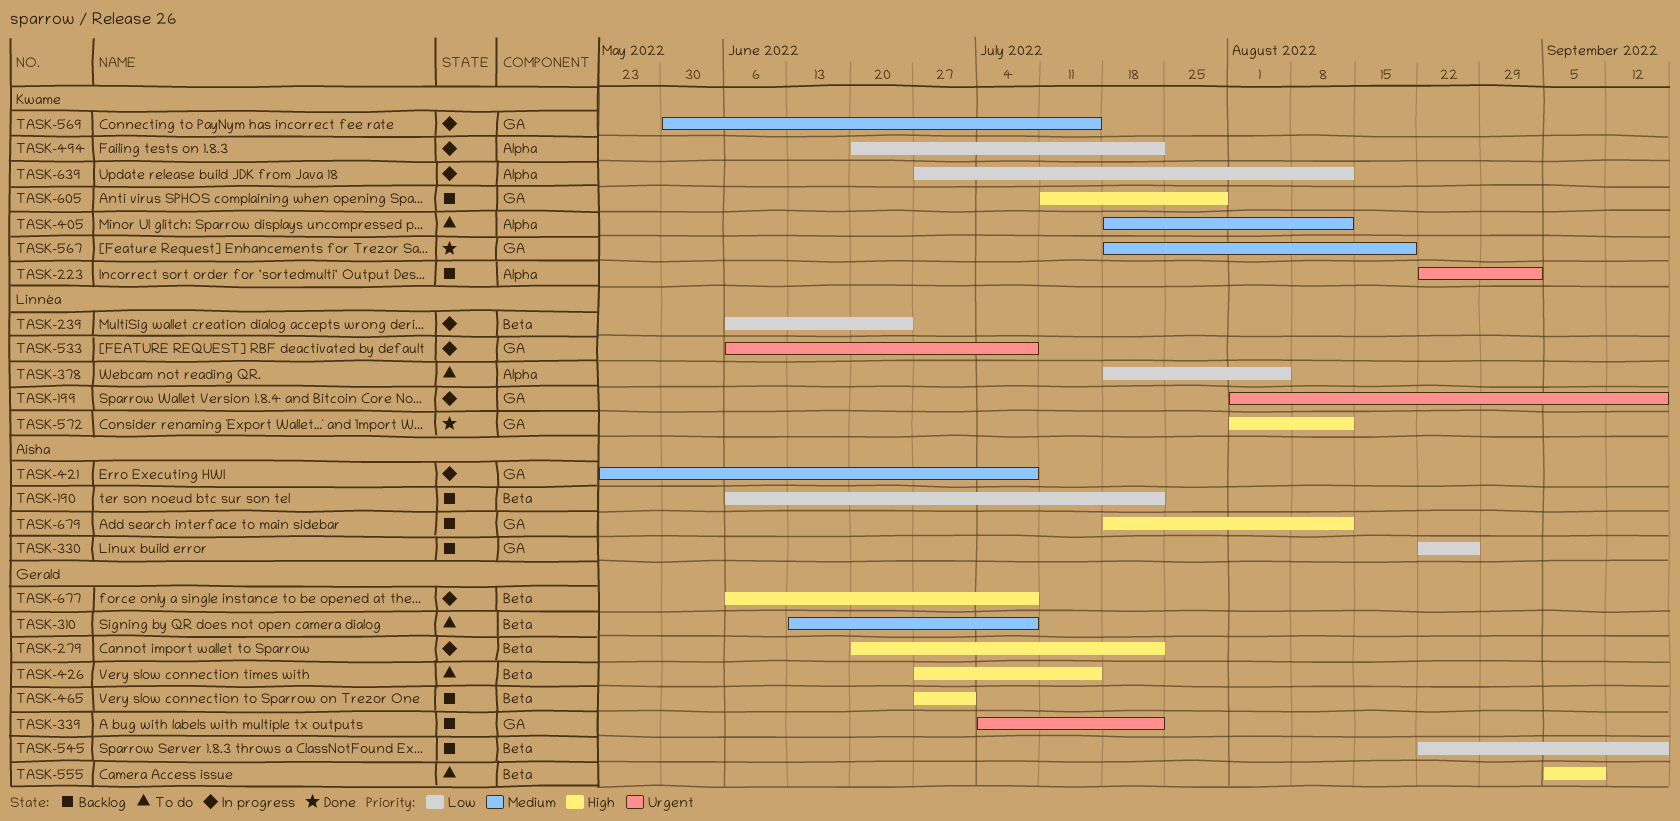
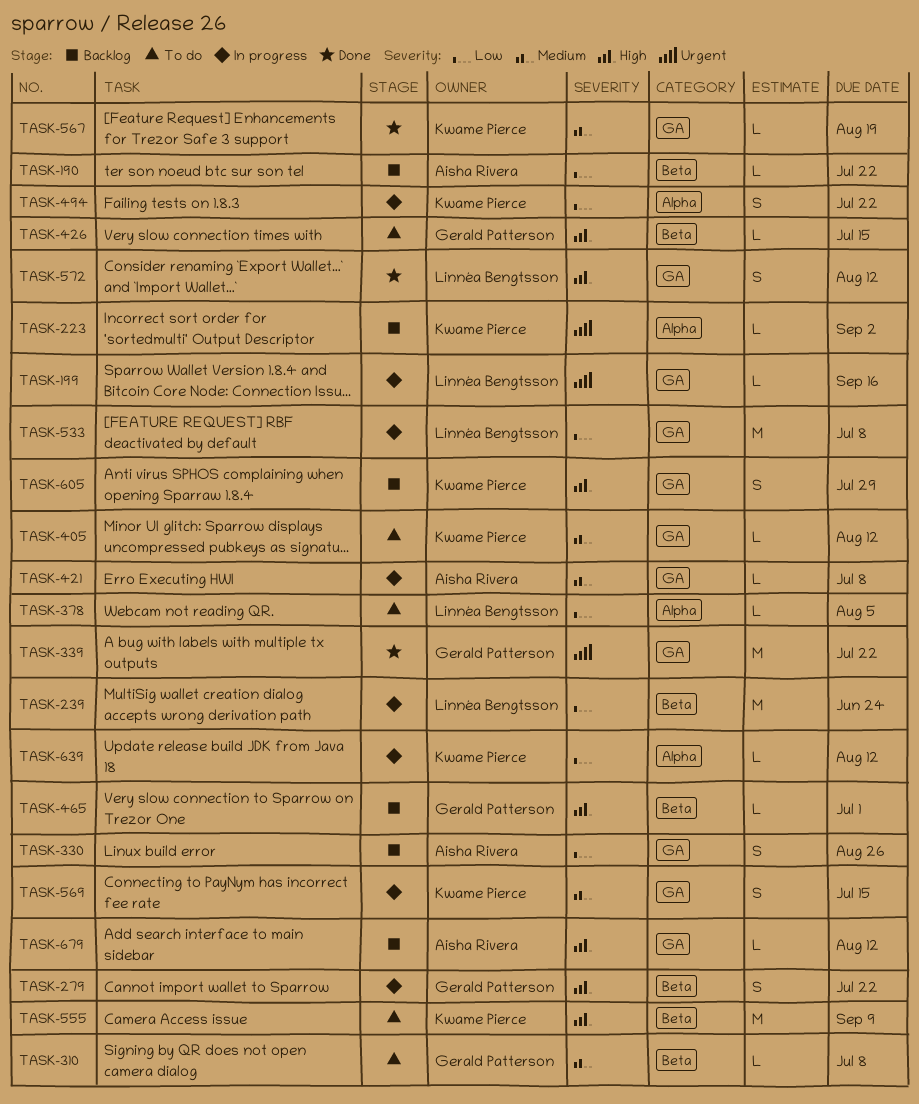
TASK-339, status: Backlog -> Done
TASK-405, label: Alpha -> GA
TASK-533, priority: Urgent -> Low
TASK-545: present -> none
TASK-555, owner: Gerald Patterson -> Kwame Pierce
TASK-677: present -> none

